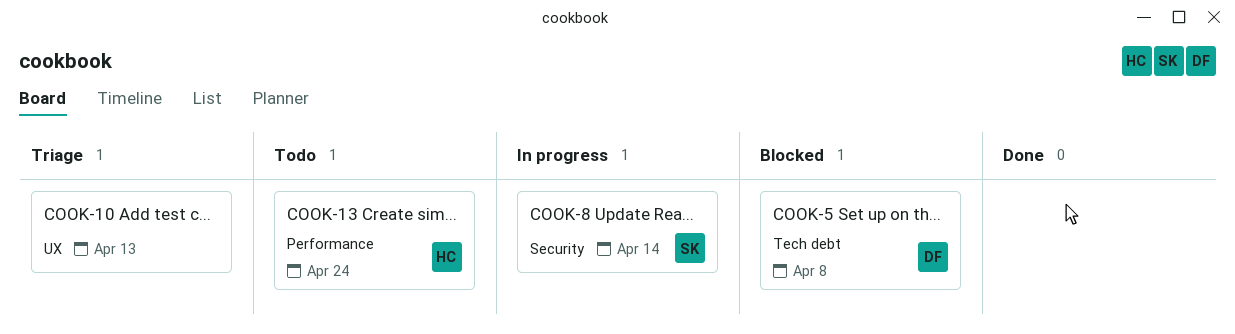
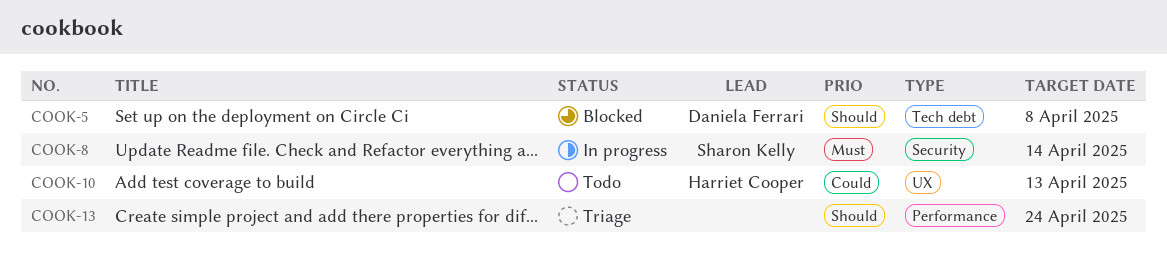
COOK-10, status: Triage -> Todo
COOK-10, owner: none -> Harriet Cooper
COOK-13, status: Todo -> Triage
COOK-13, owner: Harriet Cooper -> none

